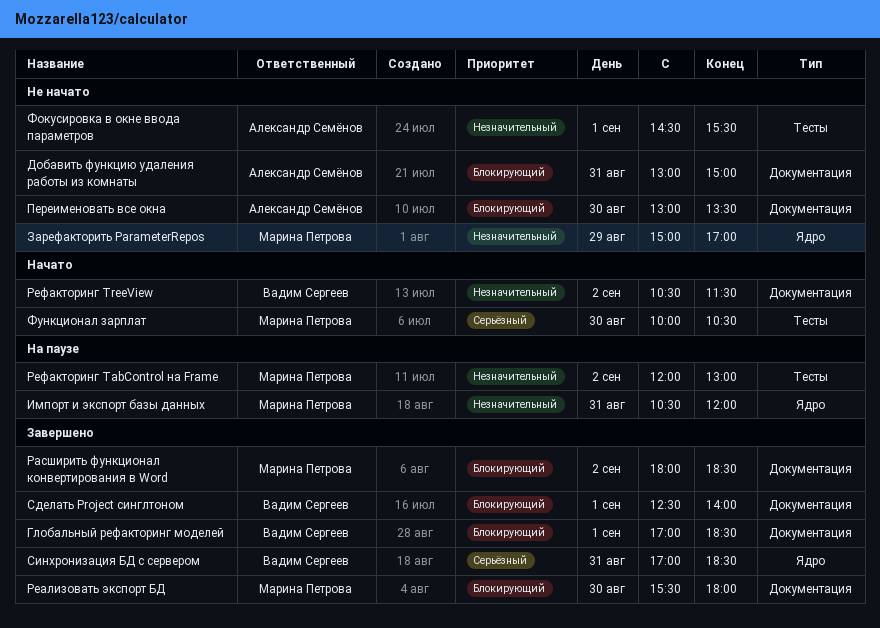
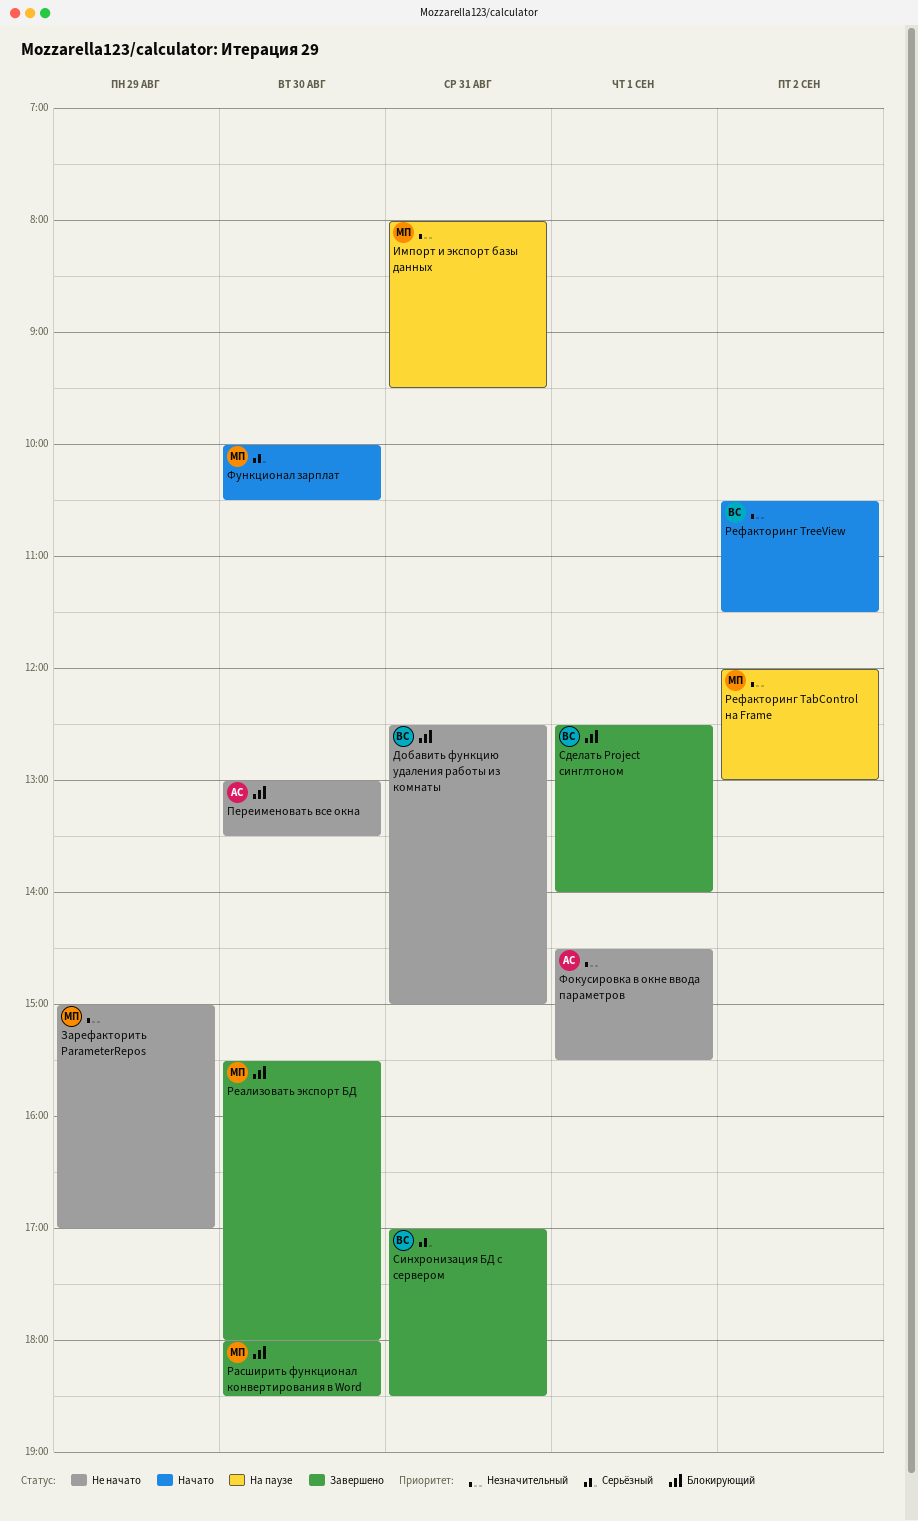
Глобальный рефакторинг моделей: present -> none
Добавить функцию удаления работы из комнаты, owner: Александр Семёнов -> Вадим Сергеев
Добавить функцию удаления работы из комнаты, begins: 13:00 -> 12:30
Импорт и экспорт базы данных, begins: 10:30 -> 08:00
Импорт и экспорт базы данных, ends: 12:00 -> 09:30
Расширить функционал конвертирования в Word, day: Sep 2 -> Aug 30

